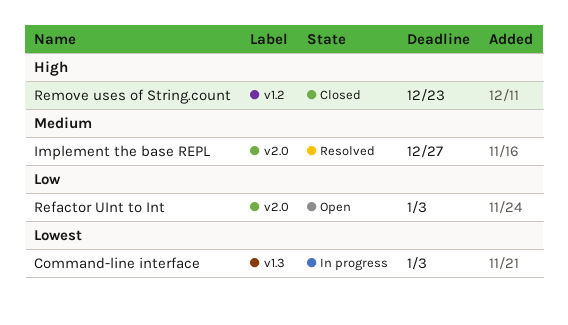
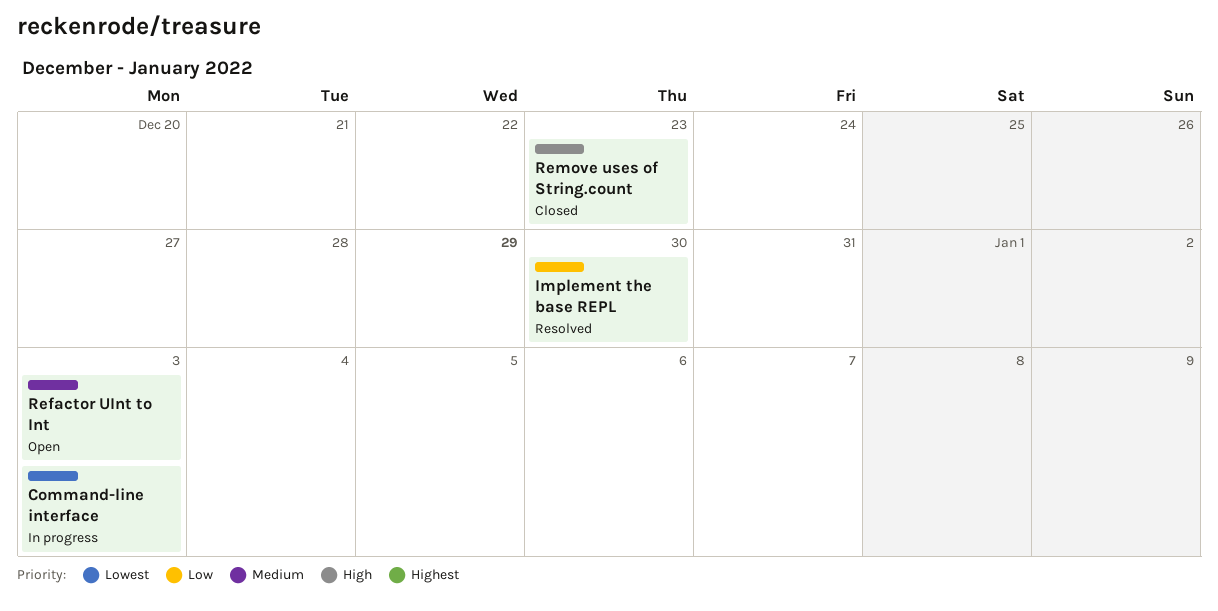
Implement the base REPL, priority: Medium -> Low
Implement the base REPL, due: Dec 27 -> Dec 30
Refactor UInt to Int, priority: Low -> Medium

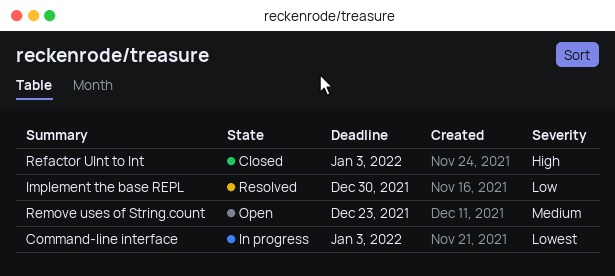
Refactor UInt to Int, status: Open -> Closed
Refactor UInt to Int, priority: Medium -> High
Remove uses of String.count, status: Closed -> Open
Remove uses of String.count, priority: High -> Medium

